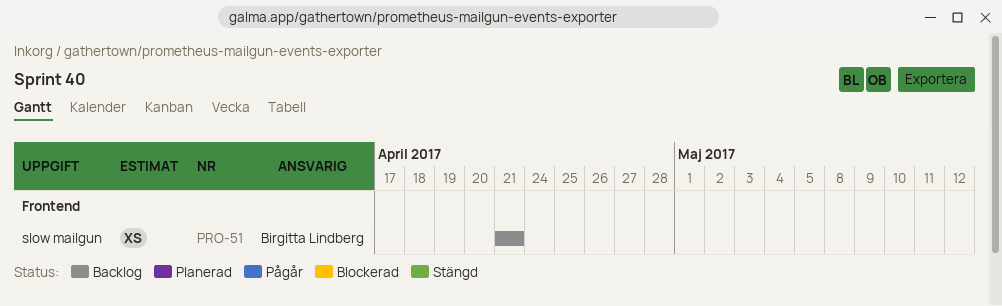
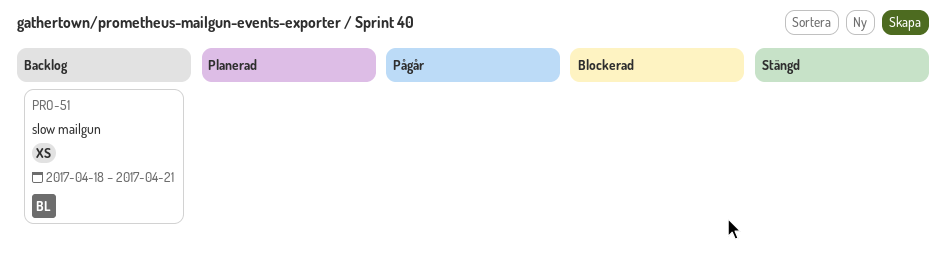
PRO-51, start: Apr 21 -> Apr 18

